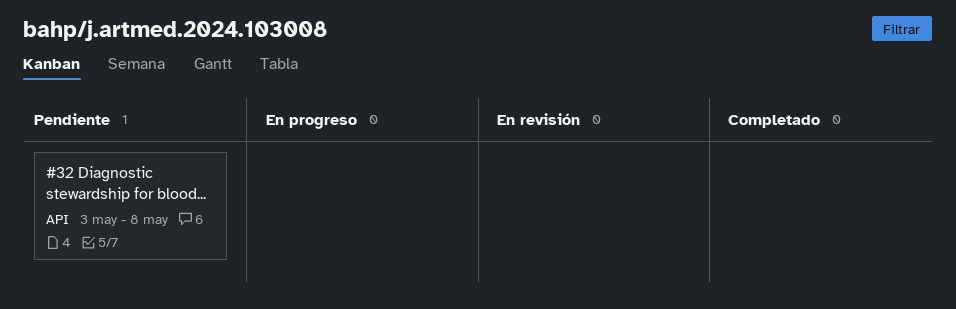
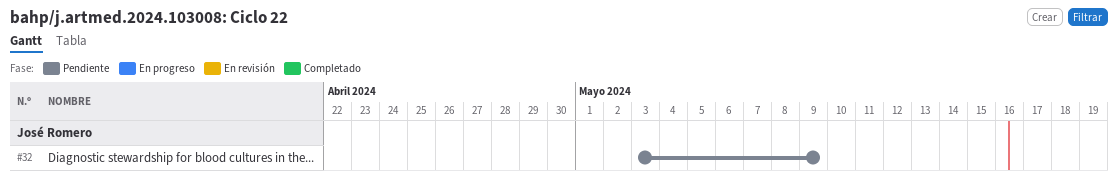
#32, due: May 8 -> May 9

